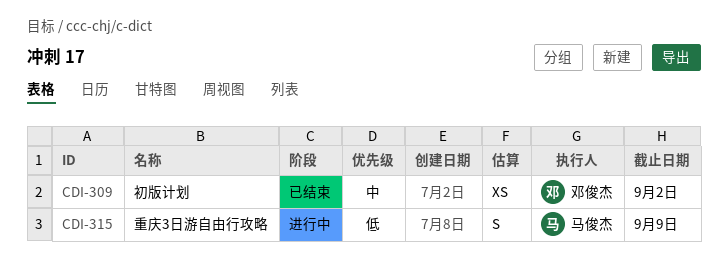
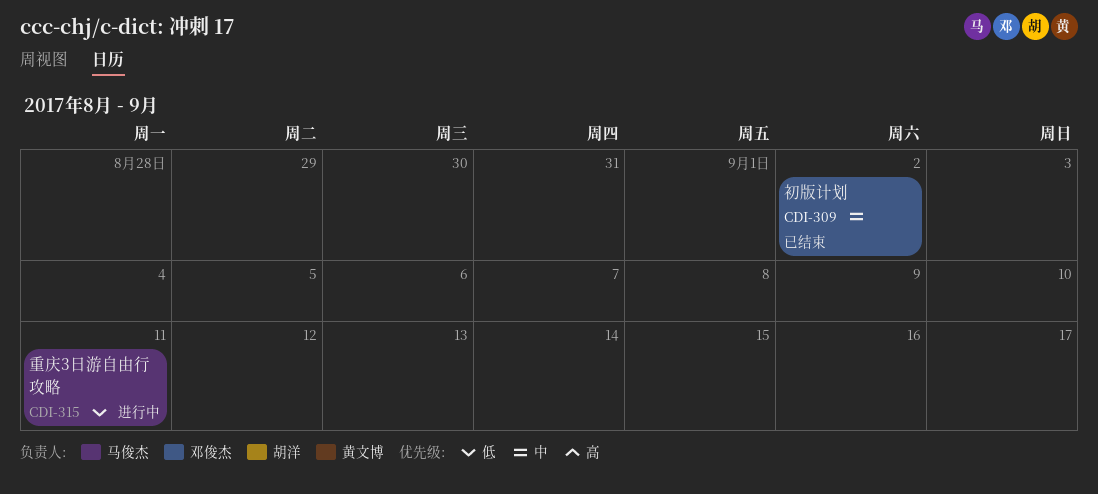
CDI-315, due: Sep 9 -> Sep 11

